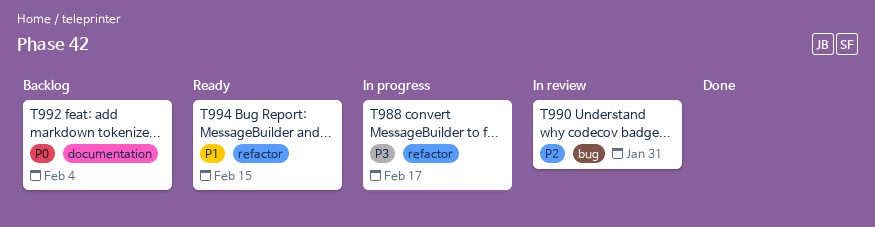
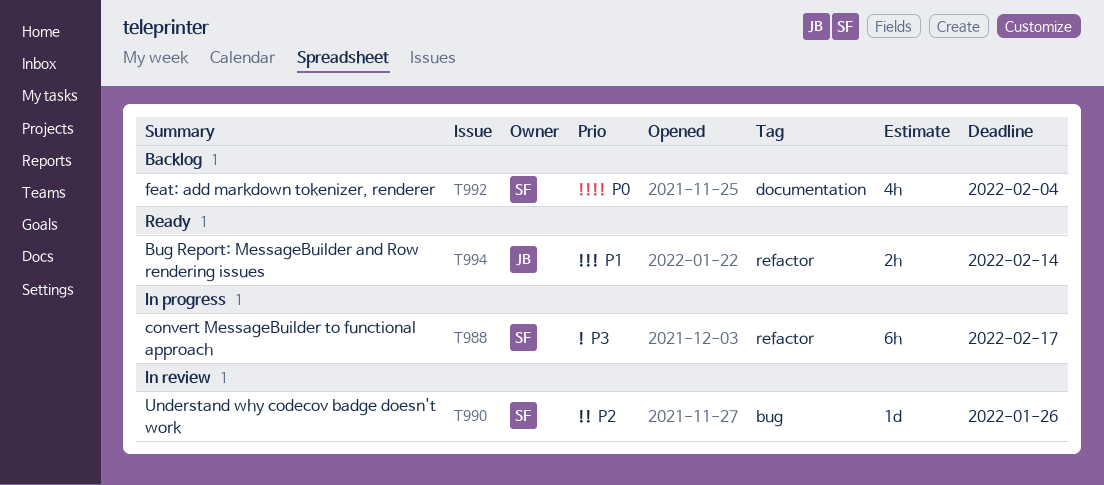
T990, due: Jan 31 -> Jan 26
T994, due: Feb 15 -> Feb 14

